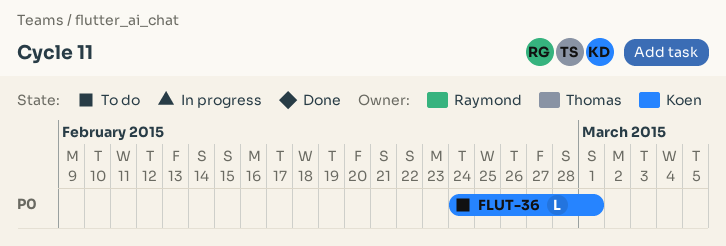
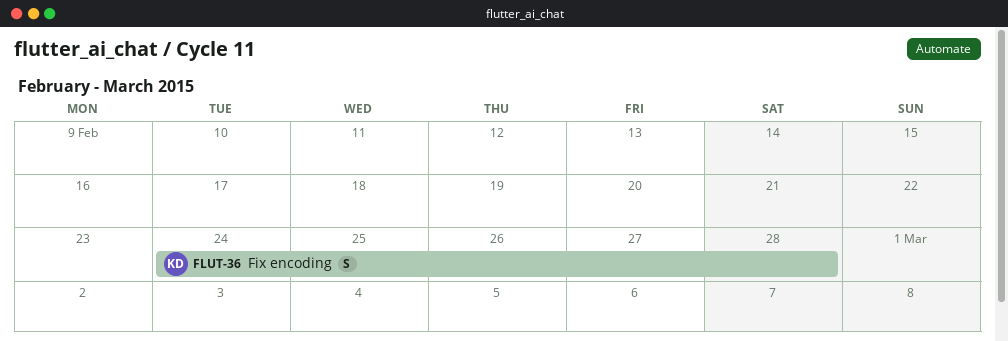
FLUT-36, estimate: L -> S
FLUT-36, due: Mar 1 -> Feb 28

